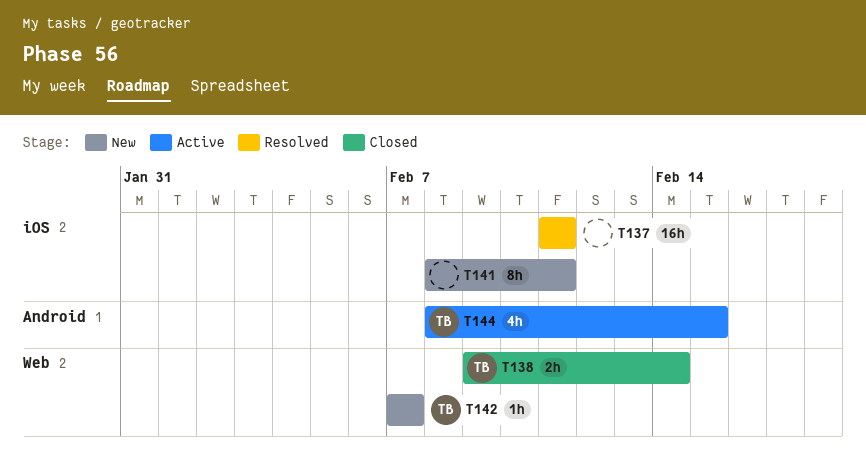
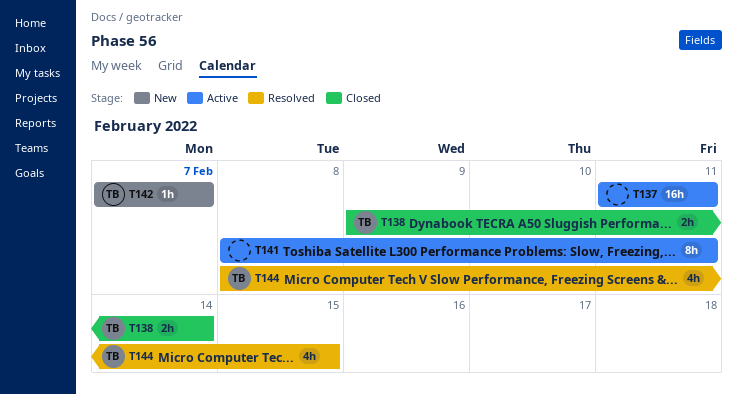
T137, status: Resolved -> Active
T141, status: New -> Active
T144, status: Active -> Resolved

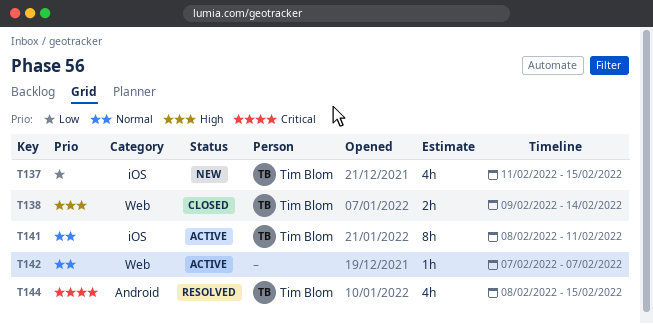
T137, status: Active -> New
T137, owner: none -> Tim Blom
T137, estimate: 16h -> 4h
T137, due: Feb 11 -> Feb 15
T141, owner: none -> Tim Blom
T142, status: New -> Active
T142, owner: Tim Blom -> none

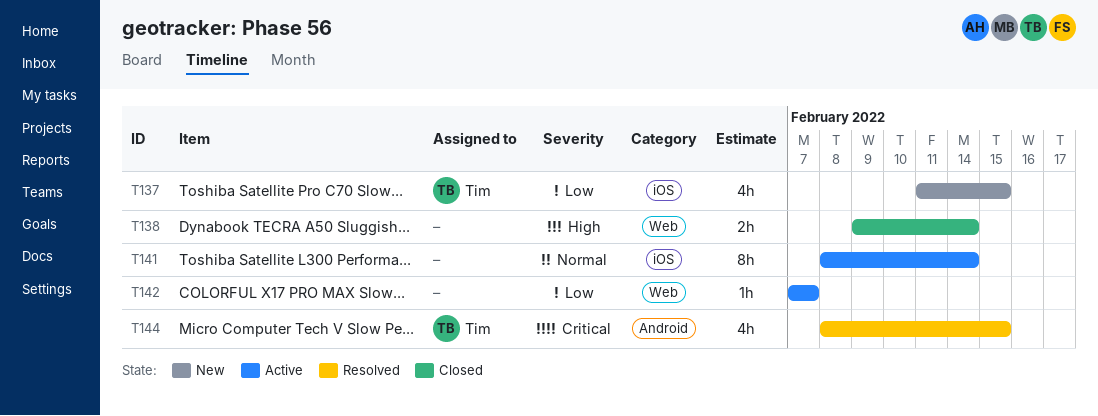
T138, owner: Tim Blom -> none
T141, owner: Tim Blom -> none
T141, due: Feb 11 -> Feb 14
T142, priority: Normal -> Low

